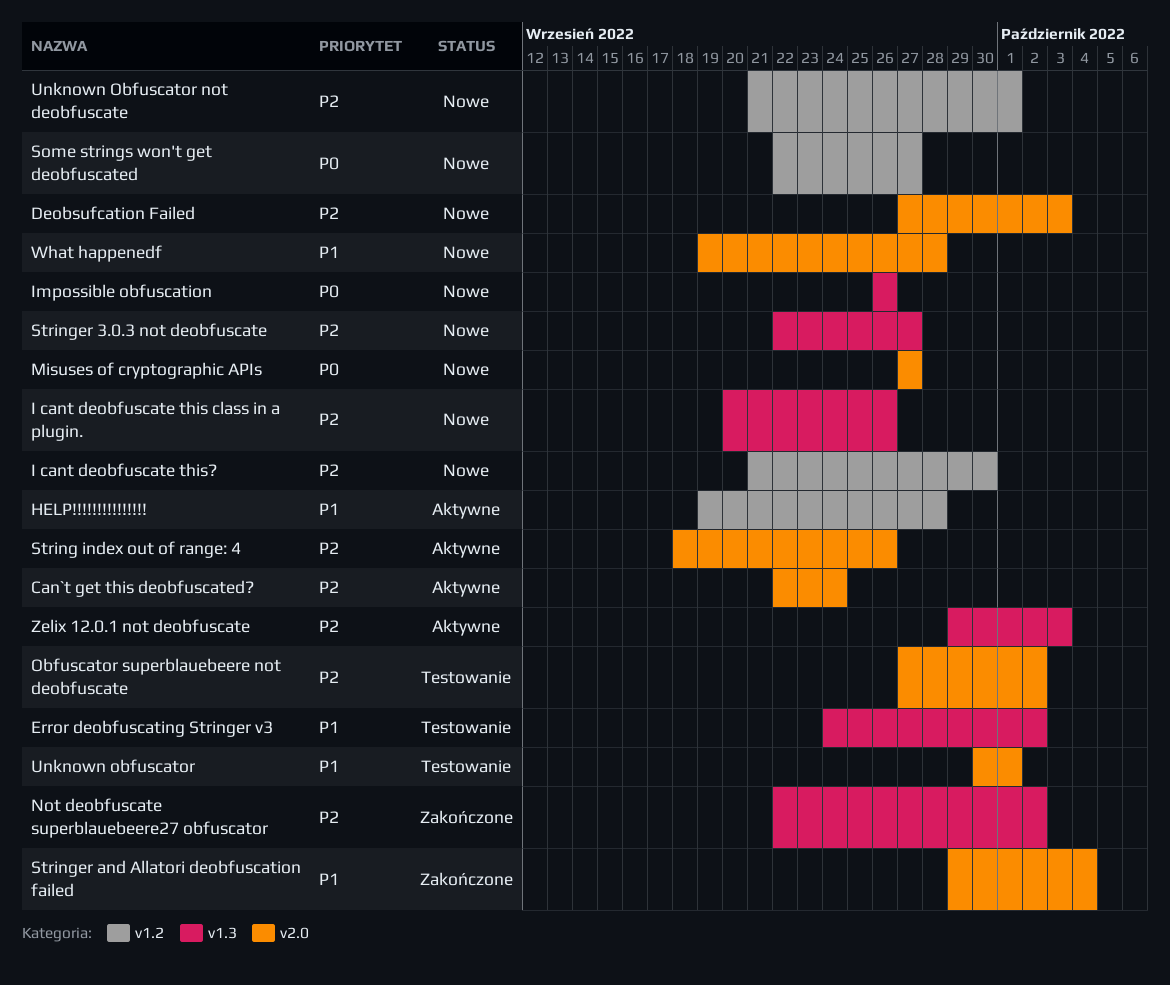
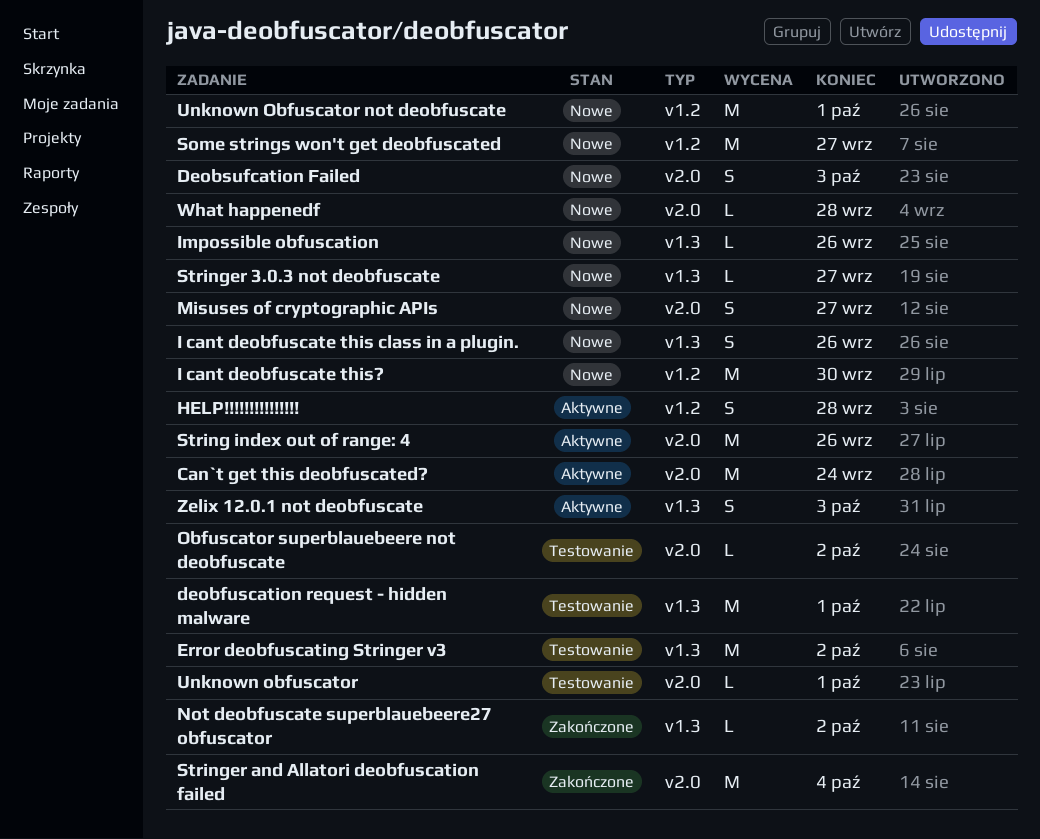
deobfuscation request - hidden malware: none -> present

